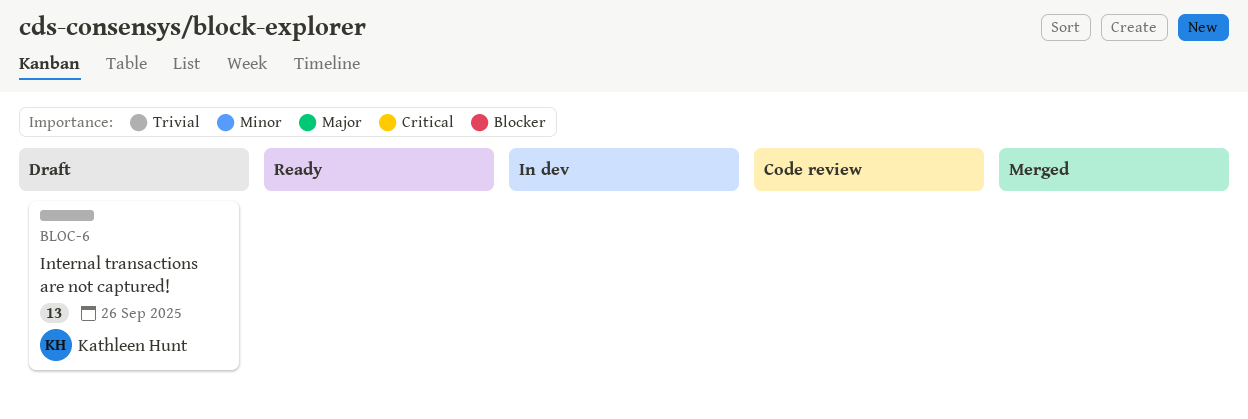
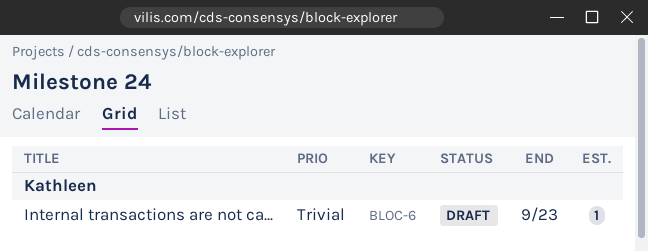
BLOC-6, estimate: 13 -> 1
BLOC-6, due: Sep 26 -> Sep 23

